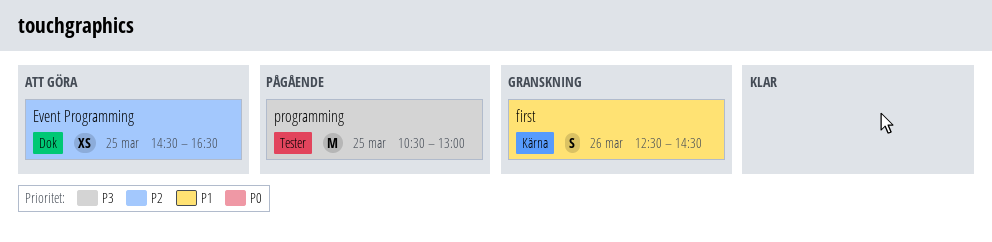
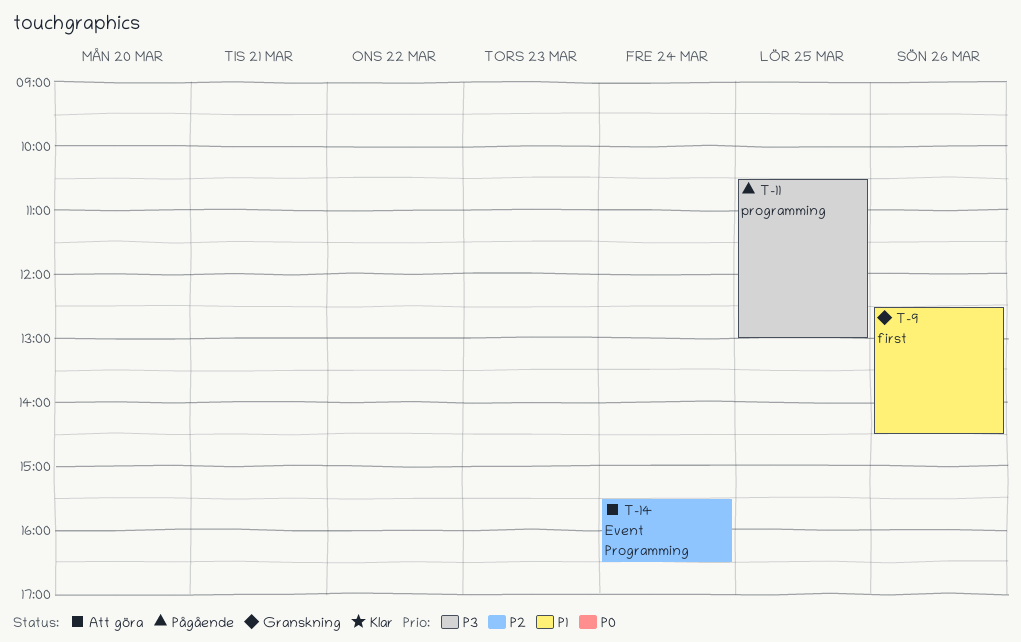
Event Programming, day: Mar 25 -> Mar 24
Event Programming, begins: 14:30 -> 15:30

